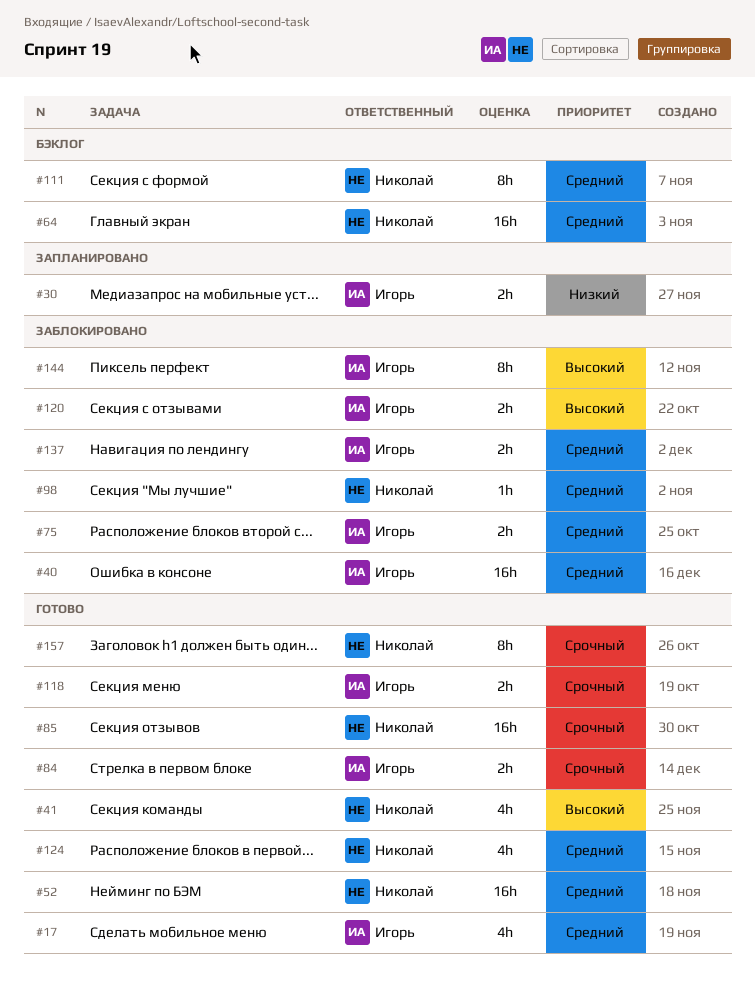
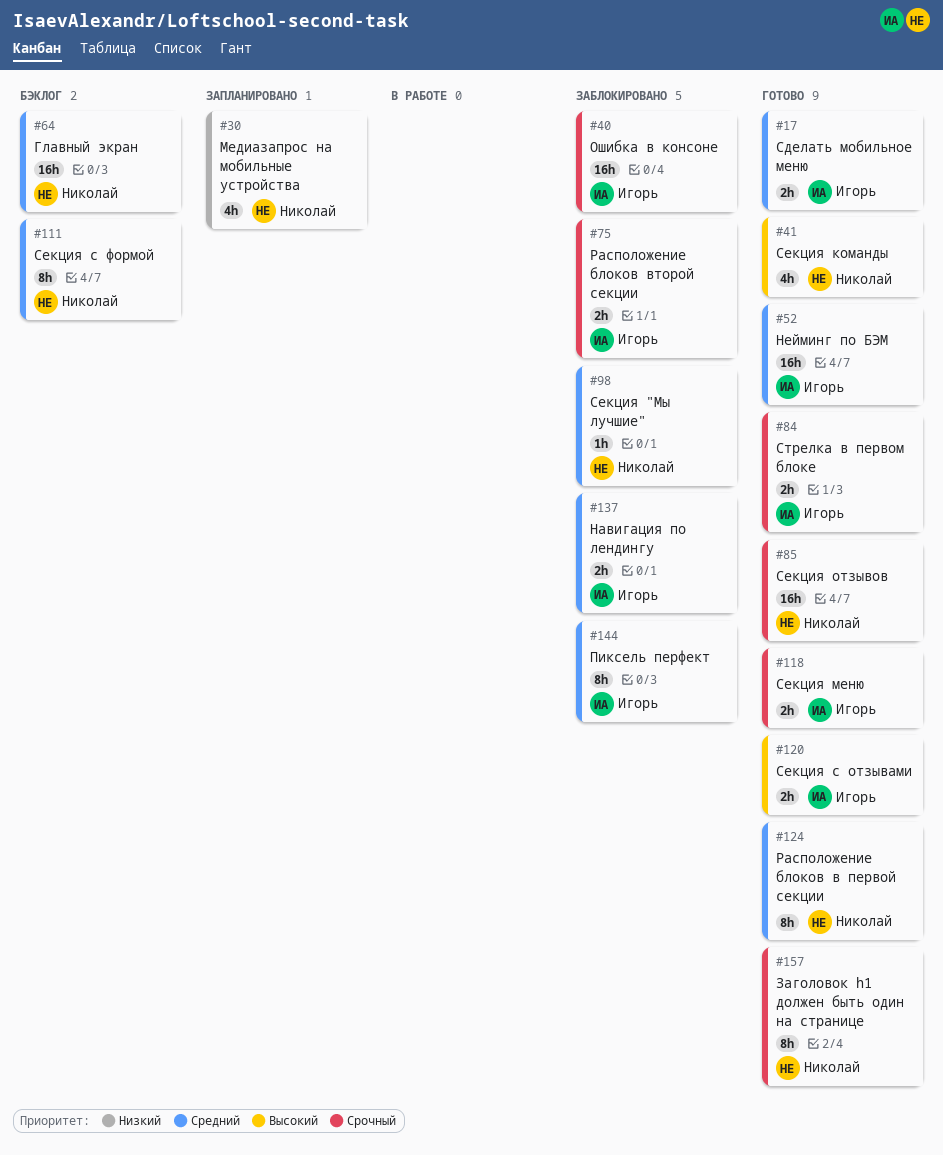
#17, estimate: 4h -> 2h
#30, owner: Игорь -> Николай
#30, estimate: 2h -> 4h
#40, priority: Средний -> Срочный
#52, owner: Николай -> Игорь
#75, priority: Средний -> Срочный
#120, status: Заблокировано -> Готово
#124, estimate: 4h -> 8h
#144, priority: Высокий -> Средний

